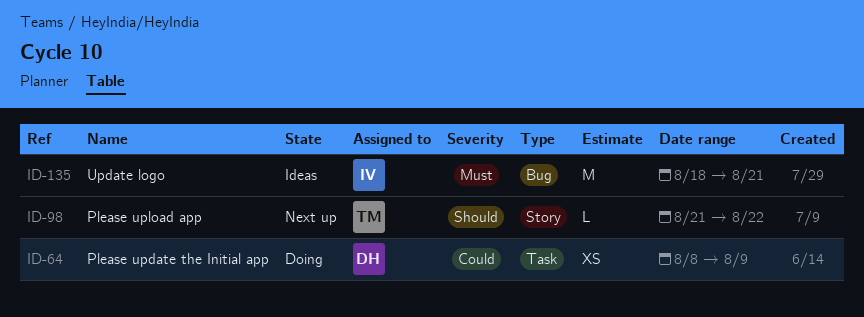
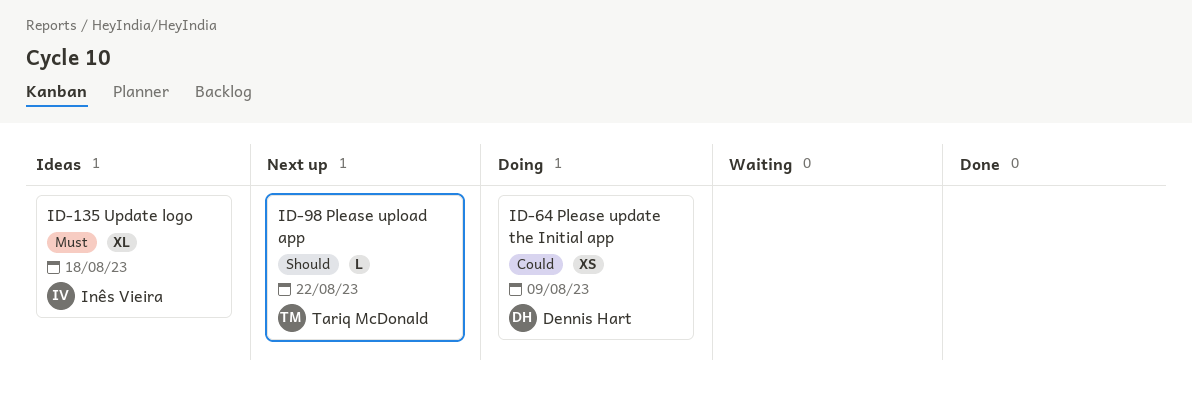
ID-135, estimate: M -> XL
ID-135, due: Aug 21 -> Aug 18

